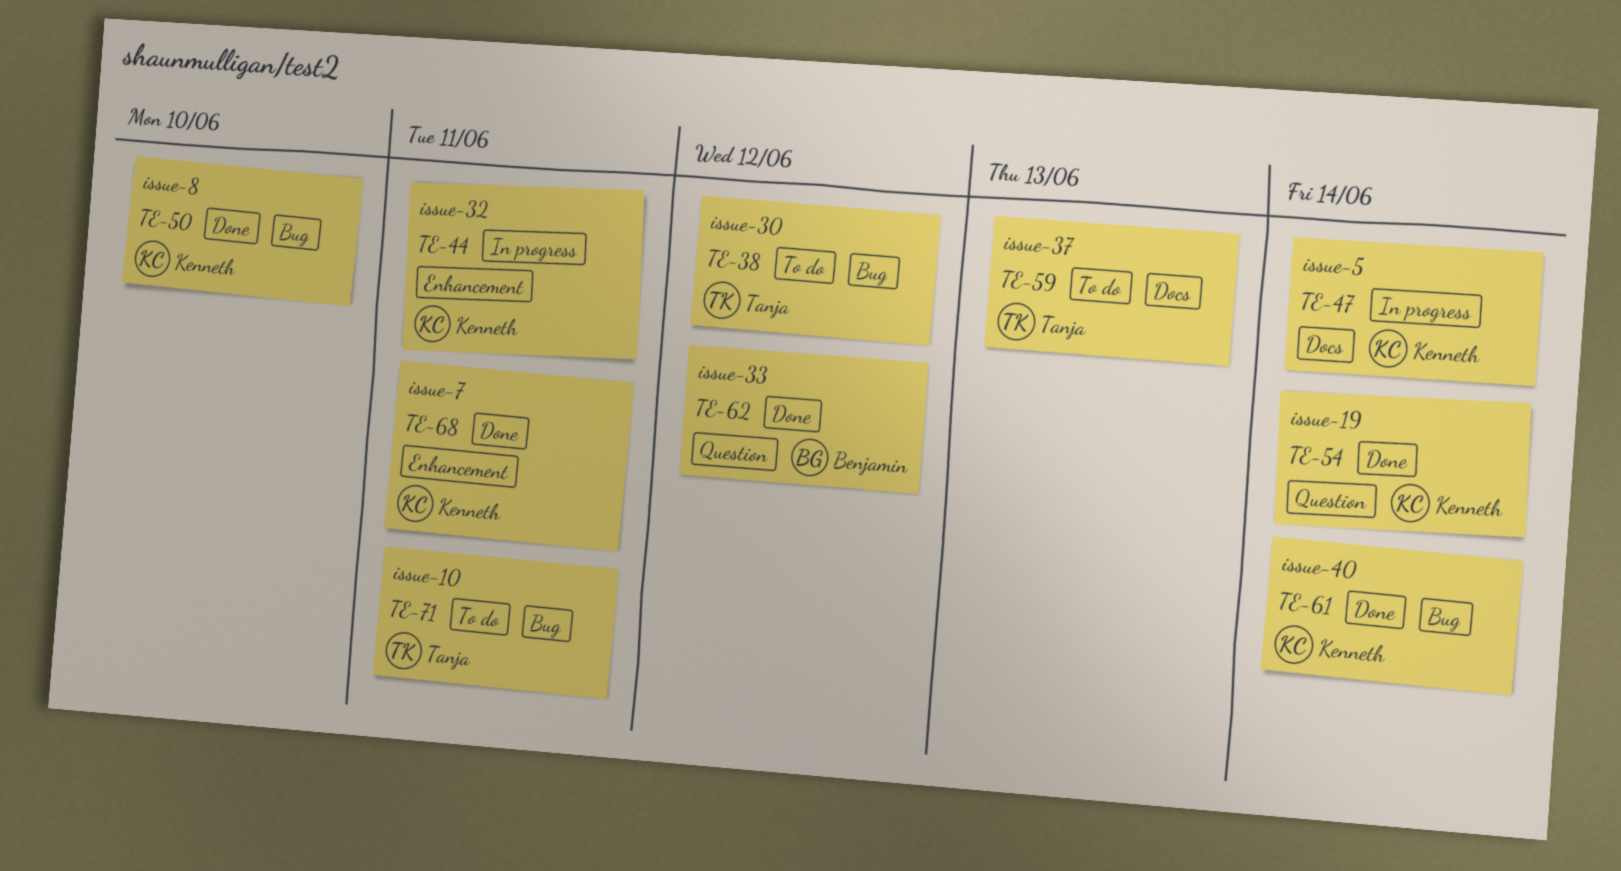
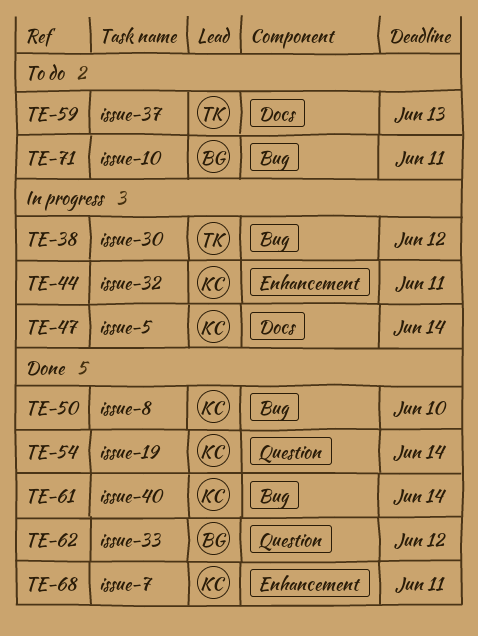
TE-38, status: To do -> In progress
TE-71, owner: Tanja -> Benjamin

